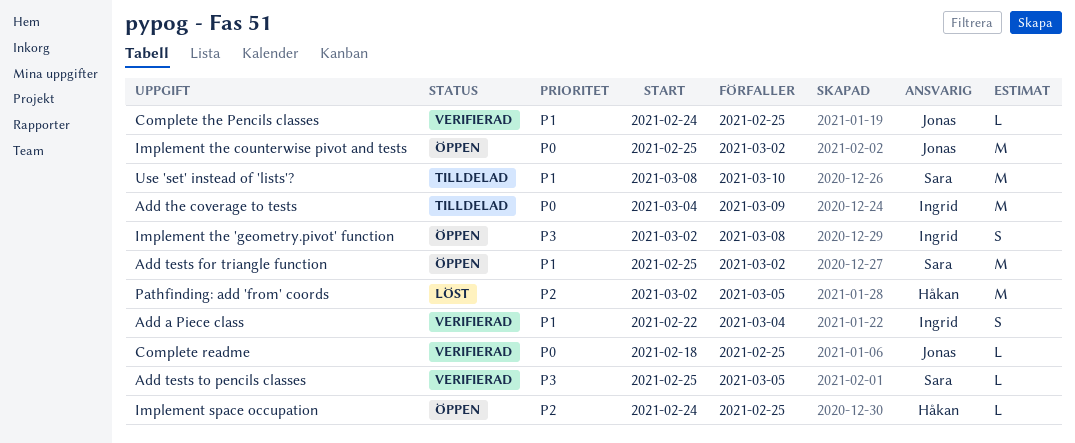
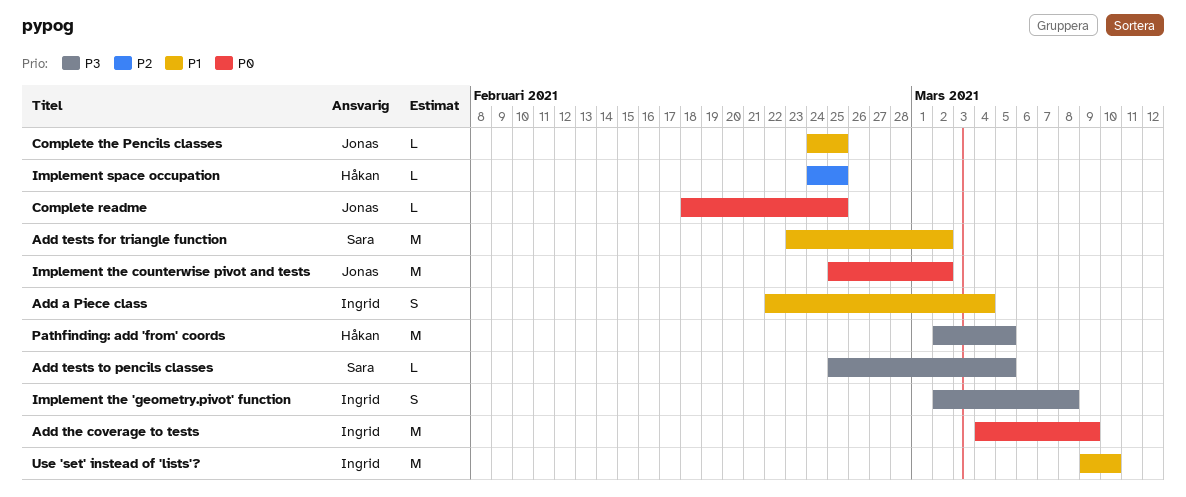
Add tests for triangle function, start: Feb 25 -> Feb 23
Pathfinding: add 'from' coords, priority: P2 -> P3
Use 'set' instead of 'lists'?, owner: Sara -> Ingrid
Use 'set' instead of 'lists'?, start: Mar 8 -> Mar 9

